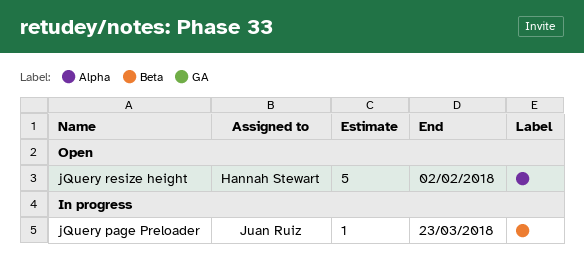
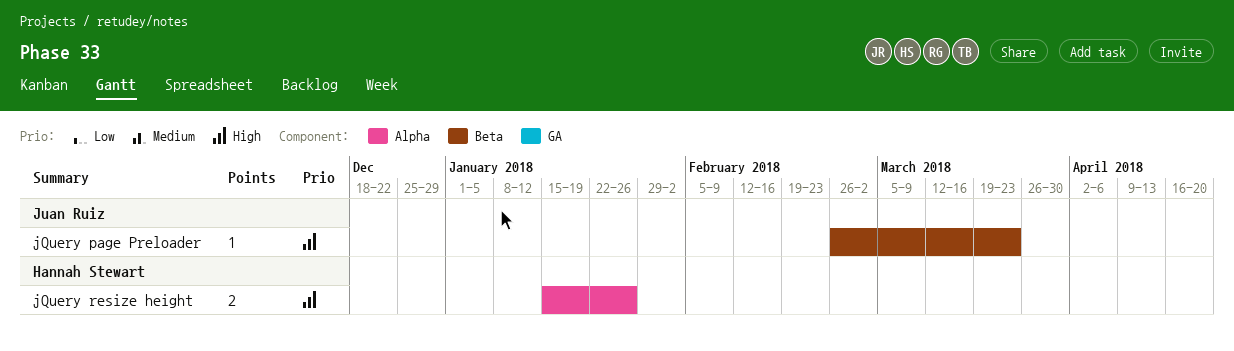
jQuery resize height, estimate: 5 -> 2
jQuery resize height, due: Feb 2 -> Jan 26

